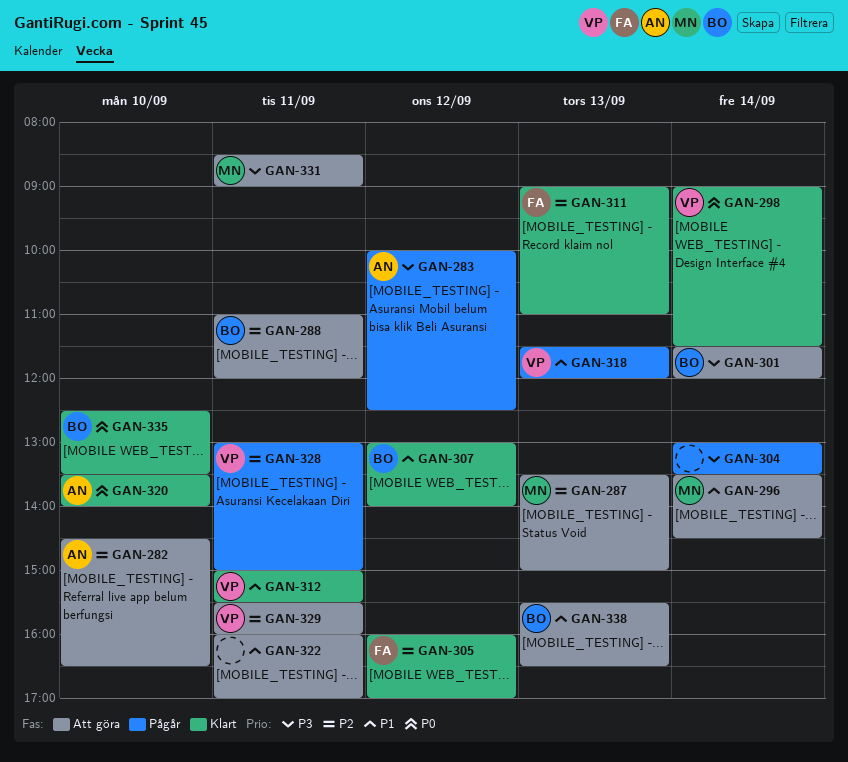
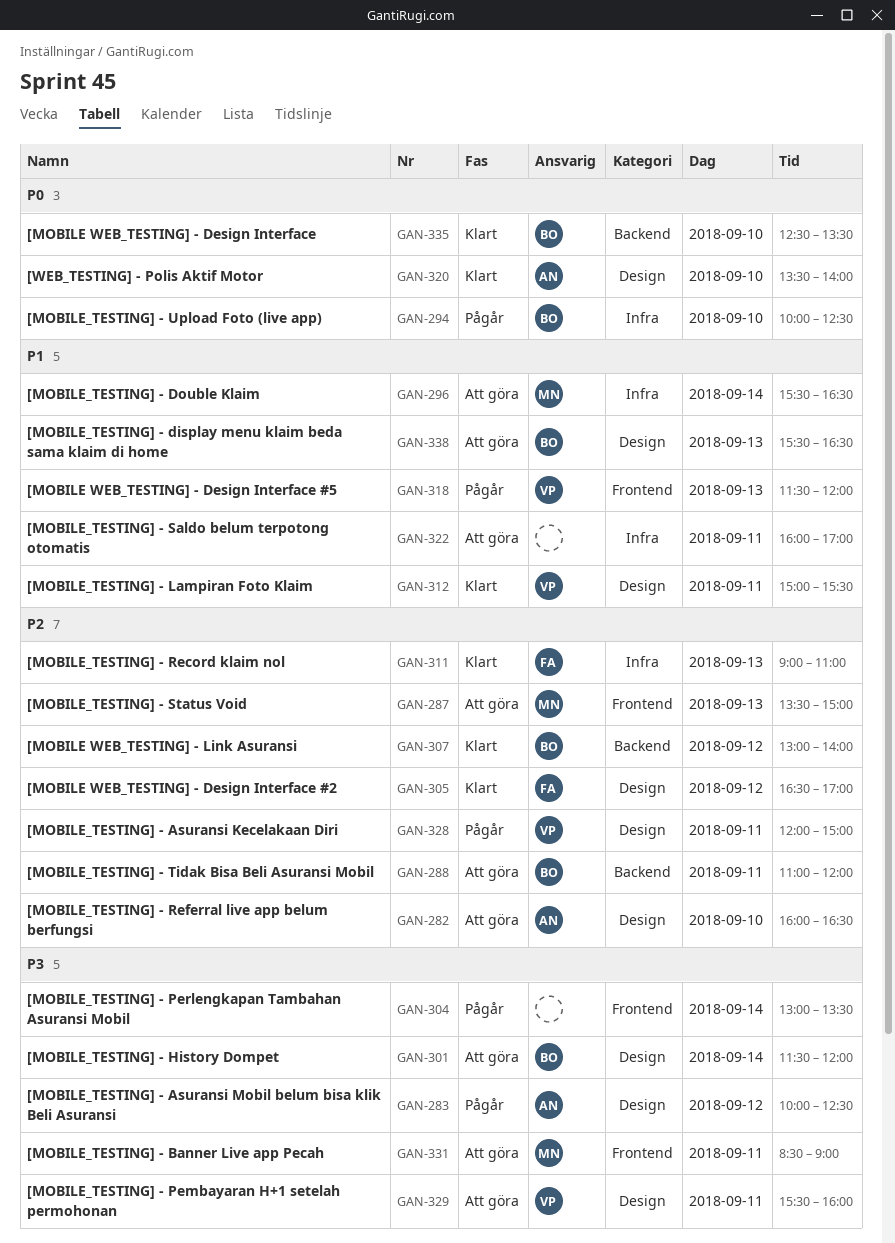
GAN-282, begins: 14:30 -> 16:00
GAN-294: none -> present
GAN-296, begins: 13:30 -> 15:30
GAN-296, ends: 14:30 -> 16:30
GAN-298: present -> none
GAN-305, begins: 16:00 -> 16:30
GAN-307, priority: P1 -> P2
GAN-328, begins: 13:00 -> 12:00
GAN-329, priority: P2 -> P3

